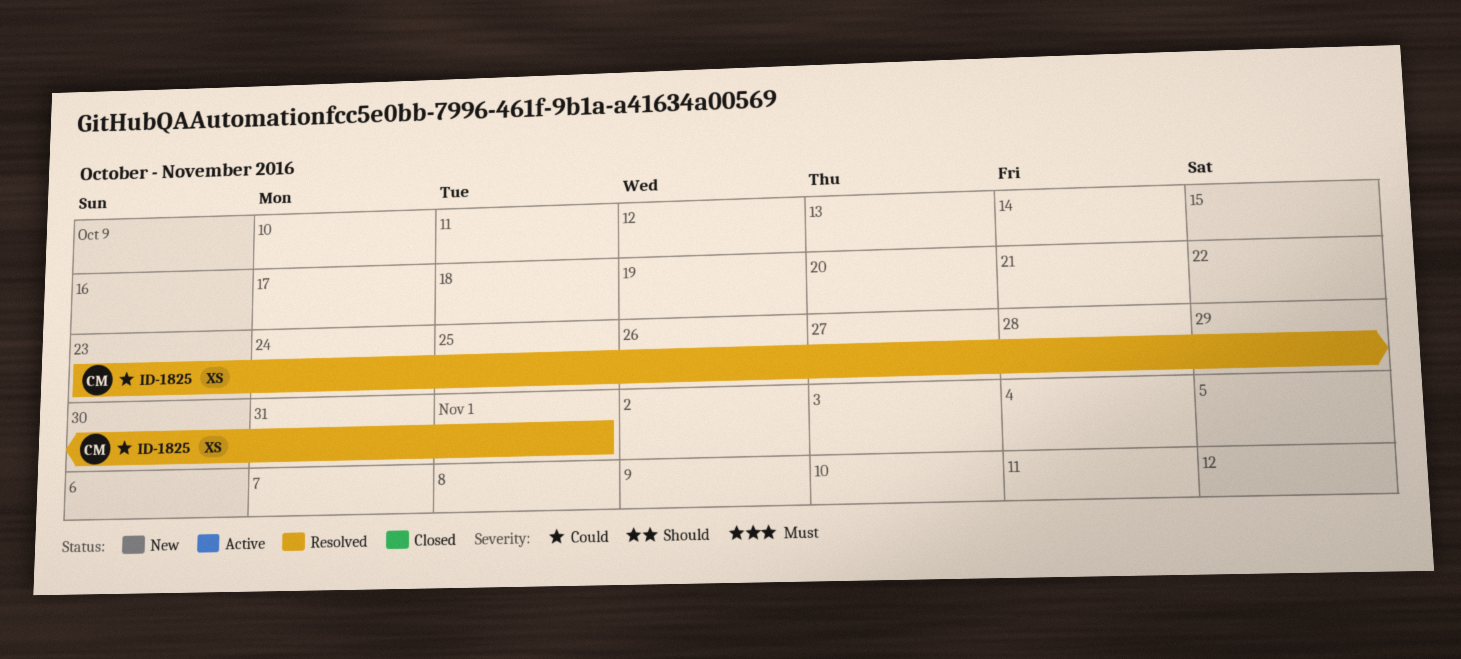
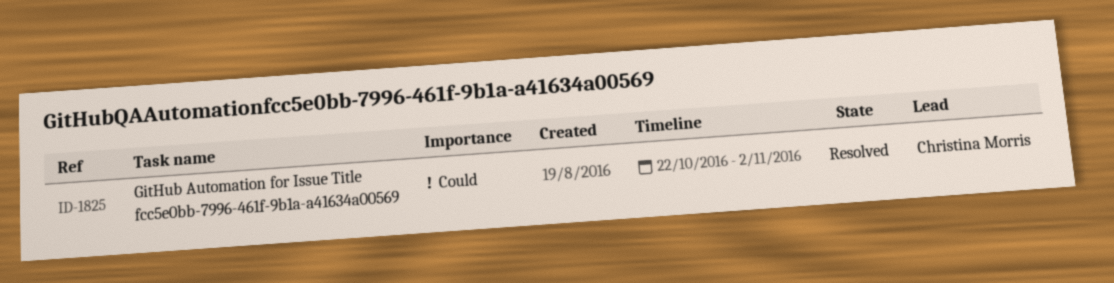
ID-1825, start: Oct 23 -> Oct 22
ID-1825, due: Nov 1 -> Nov 2

